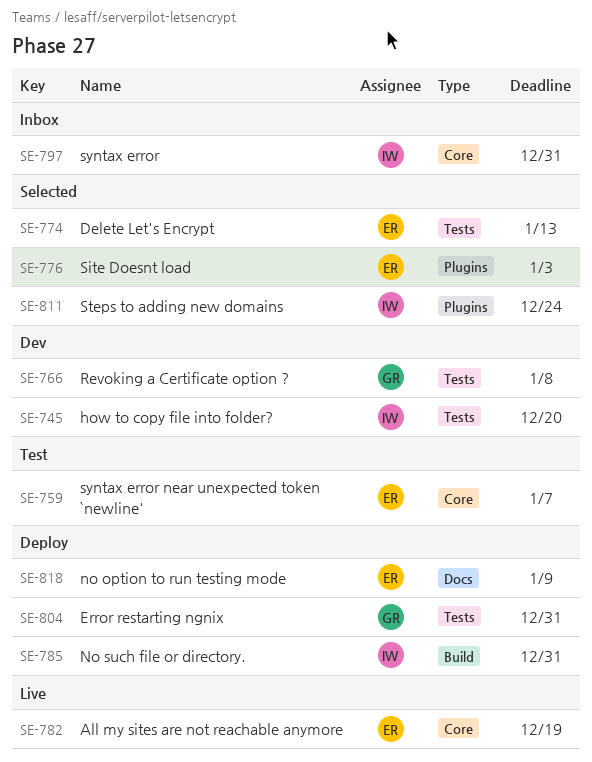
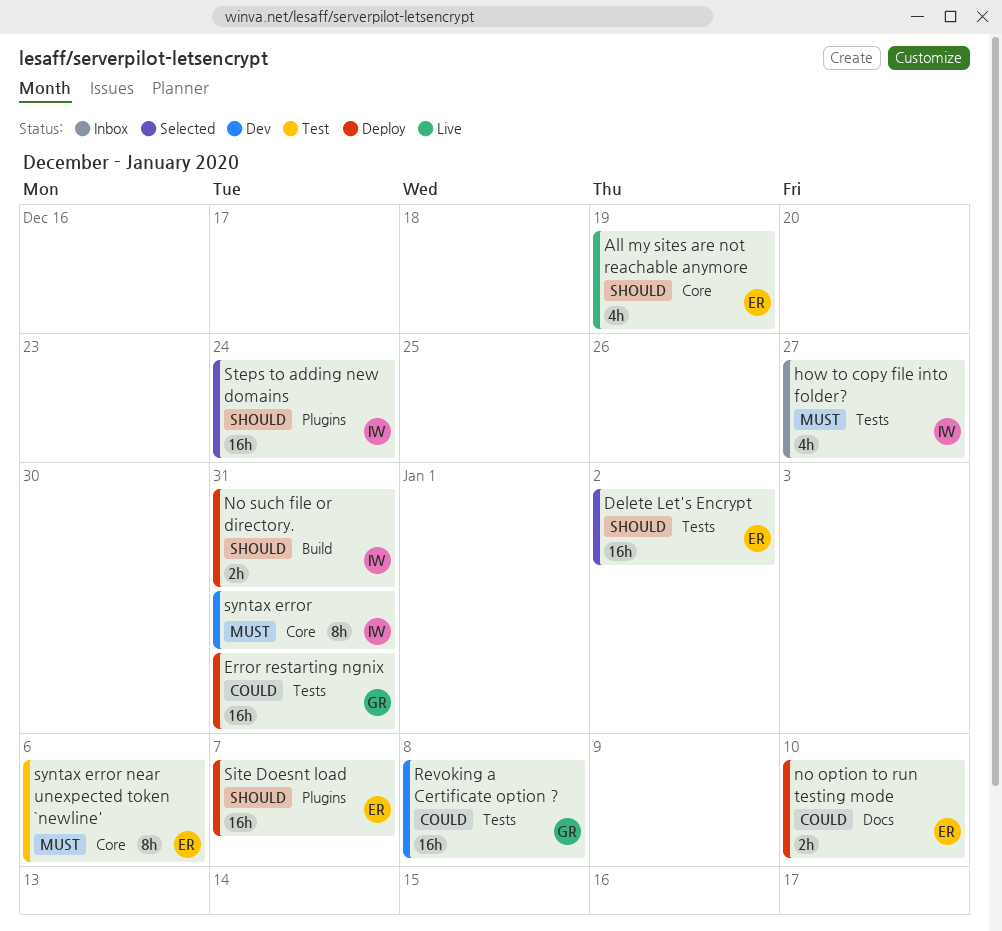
Delete Let's Encrypt, due: Jan 13 -> Jan 2
how to copy file into folder?, status: Dev -> Inbox
how to copy file into folder?, due: Dec 20 -> Dec 27
no option to run testing mode, due: Jan 9 -> Jan 10
Site Doesnt load, status: Selected -> Deploy
Site Doesnt load, due: Jan 3 -> Jan 7
syntax error, status: Inbox -> Dev
syntax error near unexpected token `newline', due: Jan 7 -> Jan 6

